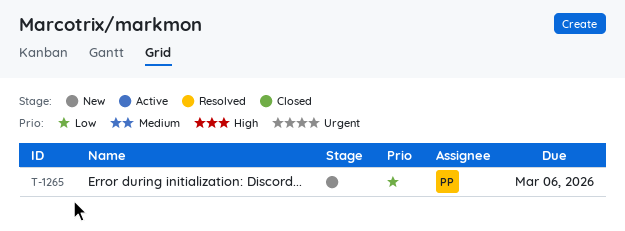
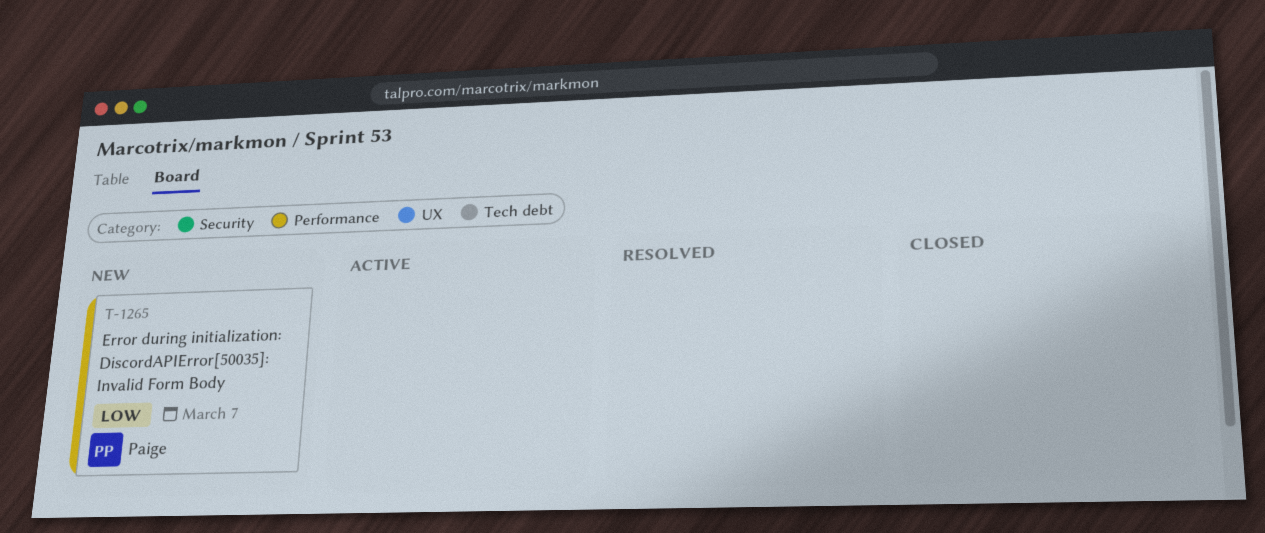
T-1265, due: Mar 6 -> Mar 7

